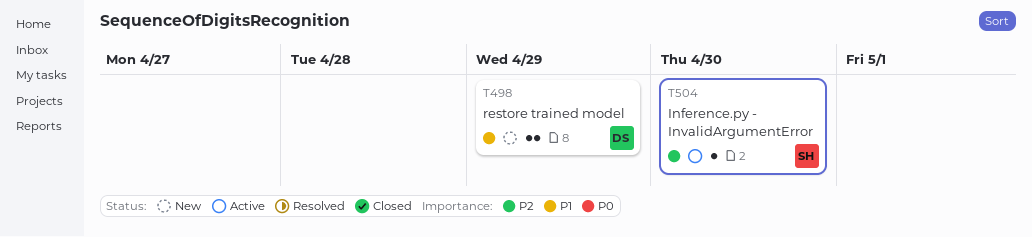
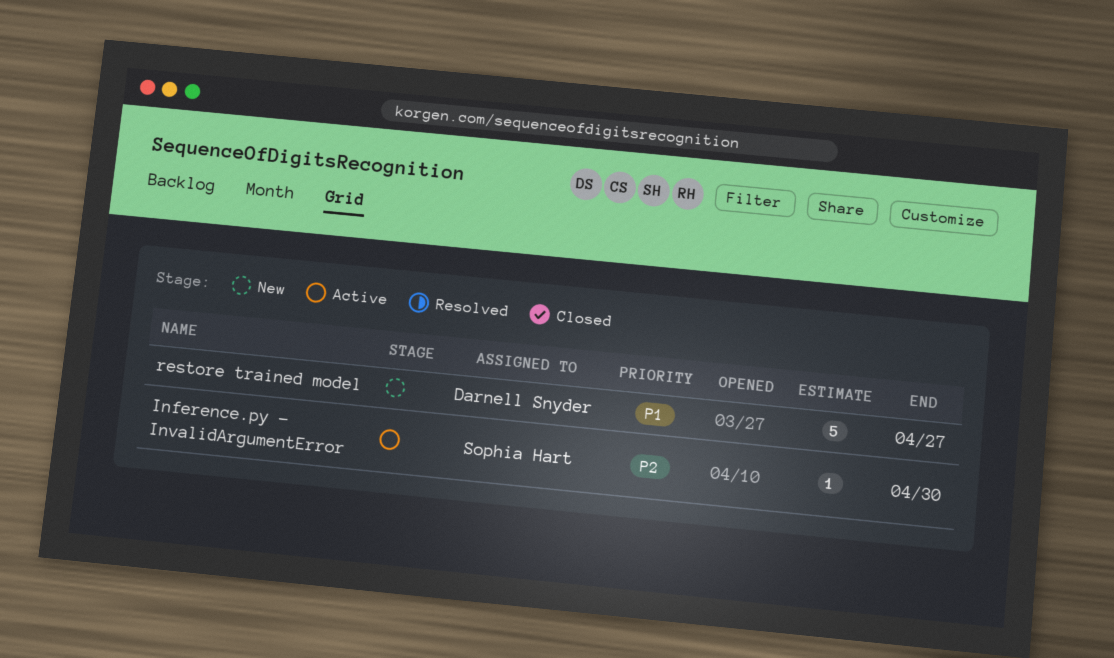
restore trained model, estimate: 2 -> 5
restore trained model, due: Apr 29 -> Apr 27

